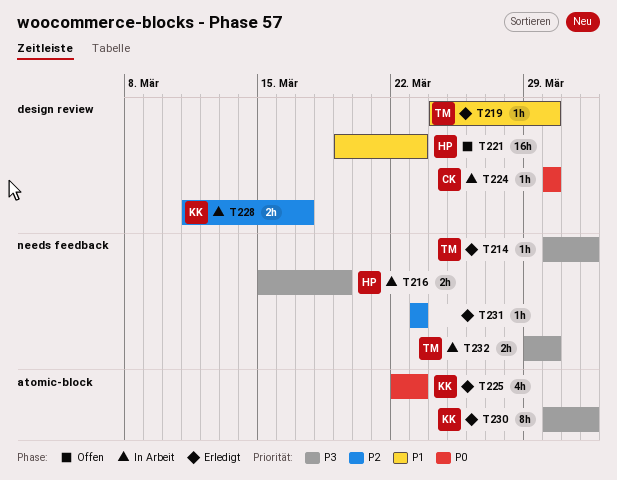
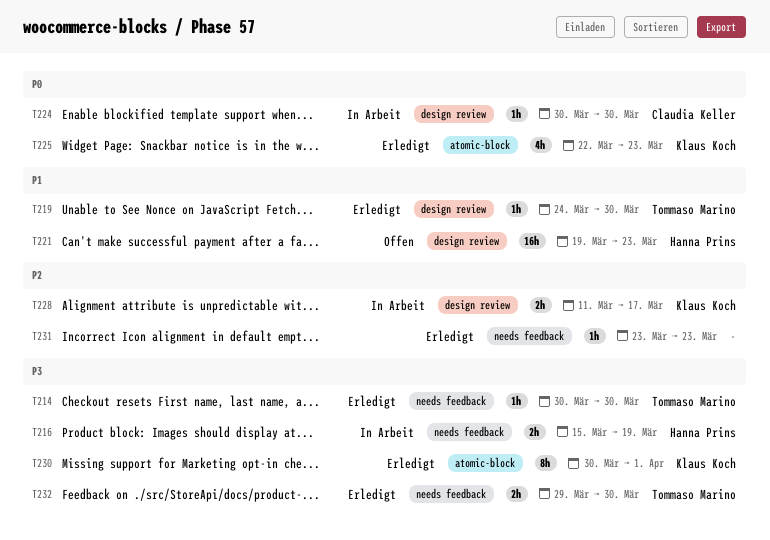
T214, due: Apr 1 -> Mar 30
T232, status: In Arbeit -> Erledigt

